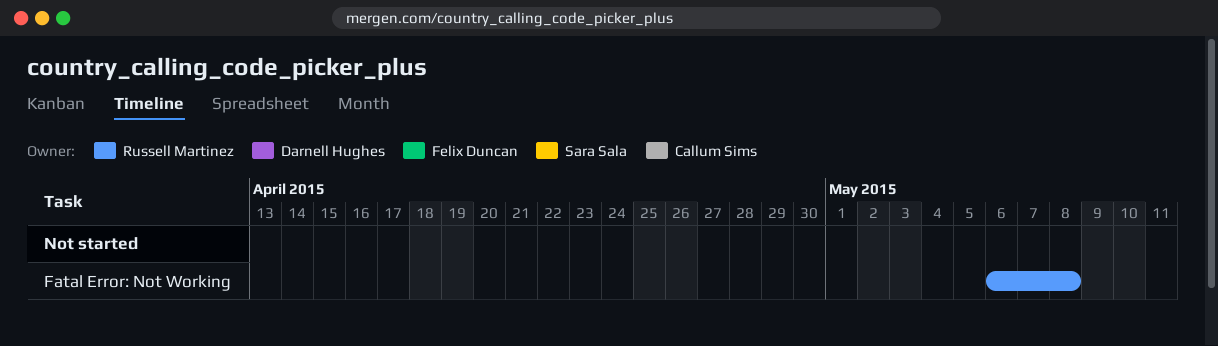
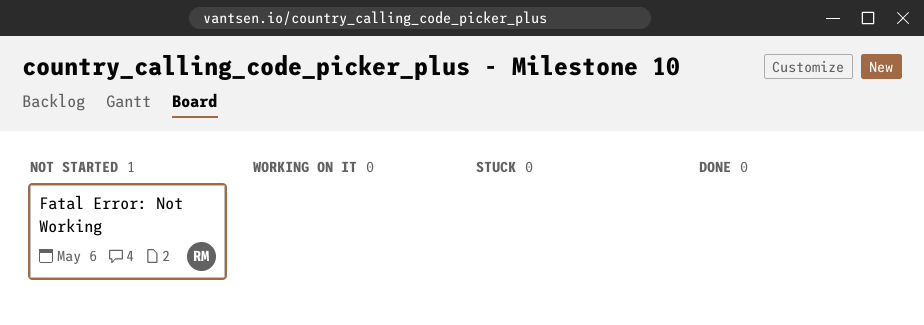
Fatal Error: Not Working, due: May 8 -> May 6

